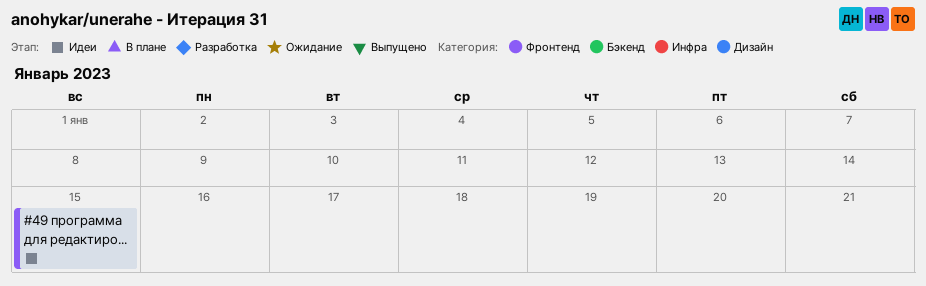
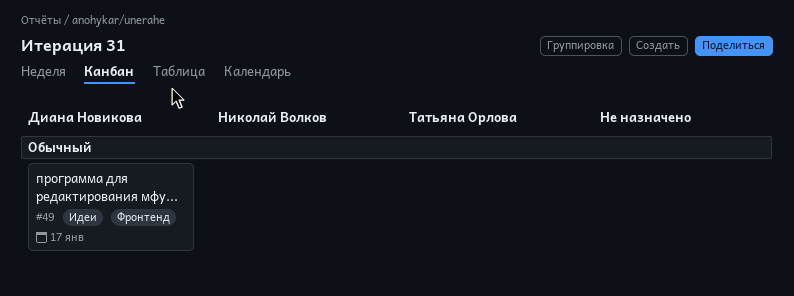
#49, due: Jan 15 -> Jan 17

